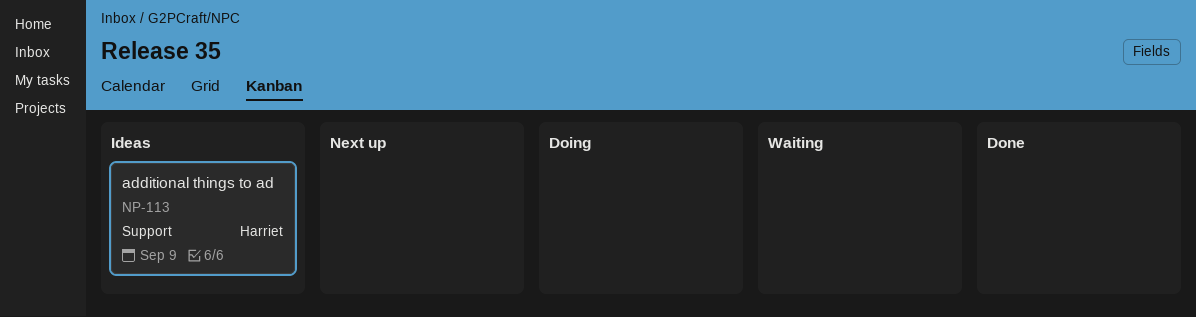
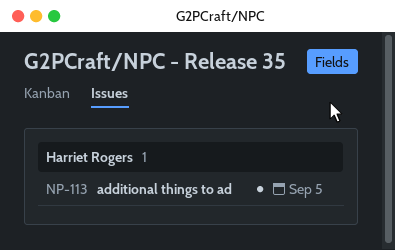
NP-113, due: Sep 9 -> Sep 5

